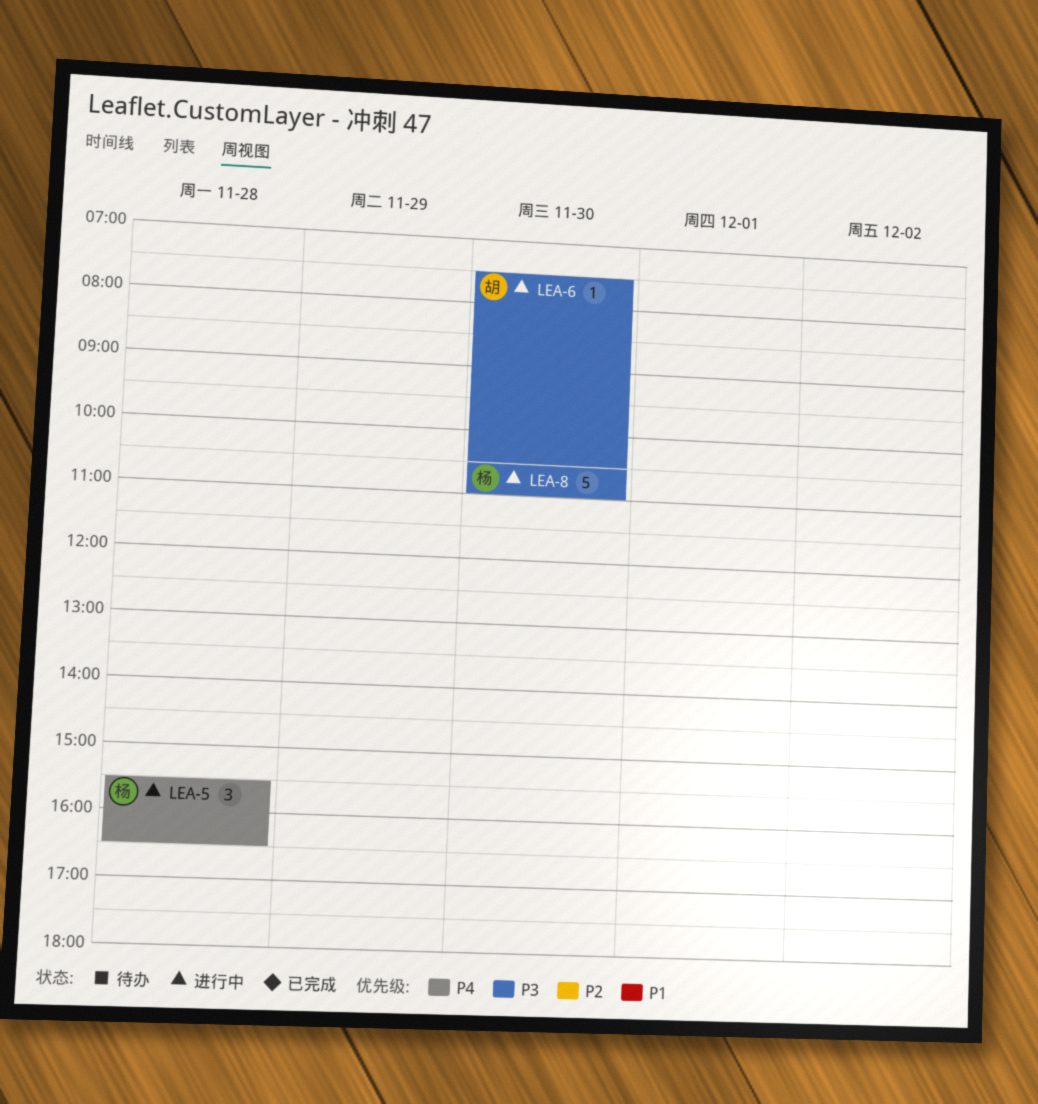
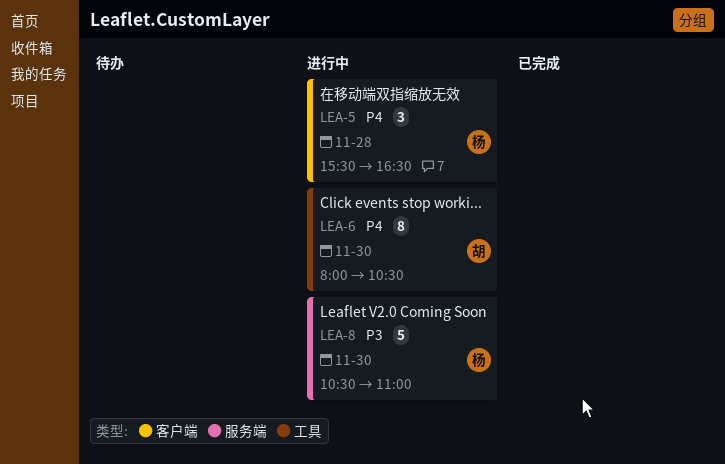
LEA-6, priority: P3 -> P4
LEA-6, estimate: 1 -> 8
LEA-6, begins: 07:30 -> 08:00

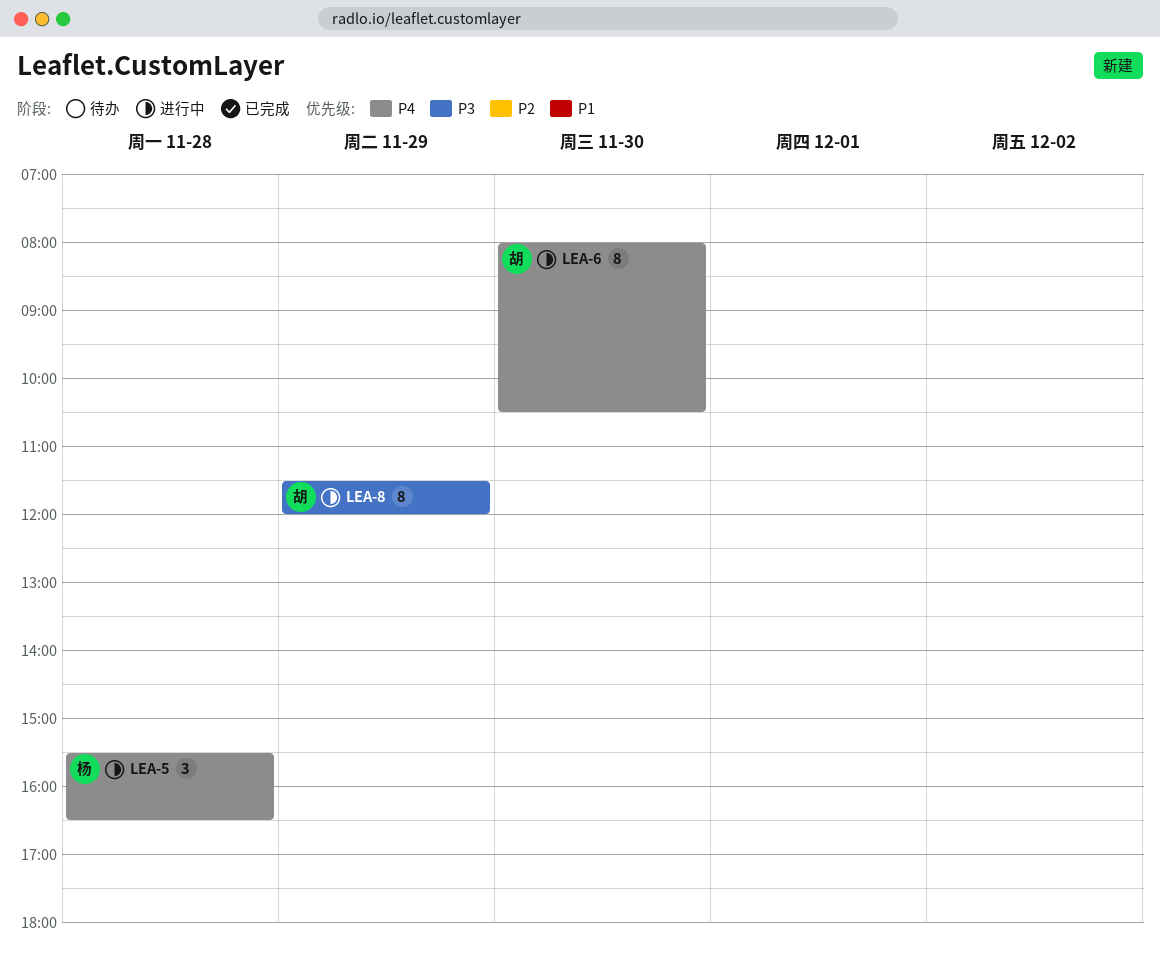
LEA-8, owner: 杨 -> 胡
LEA-8, estimate: 5 -> 8
LEA-8, day: Nov 30 -> Nov 29
LEA-8, begins: 10:30 -> 11:30
LEA-8, ends: 11:00 -> 12:00

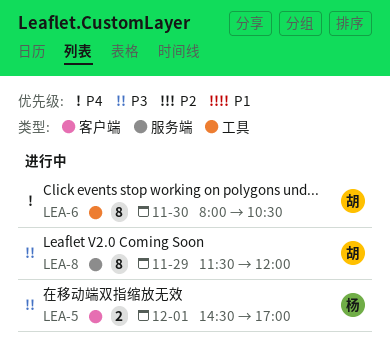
LEA-5, priority: P4 -> P3
LEA-5, estimate: 3 -> 2
LEA-5, day: Nov 28 -> Dec 1
LEA-5, begins: 15:30 -> 14:30
LEA-5, ends: 16:30 -> 17:00

